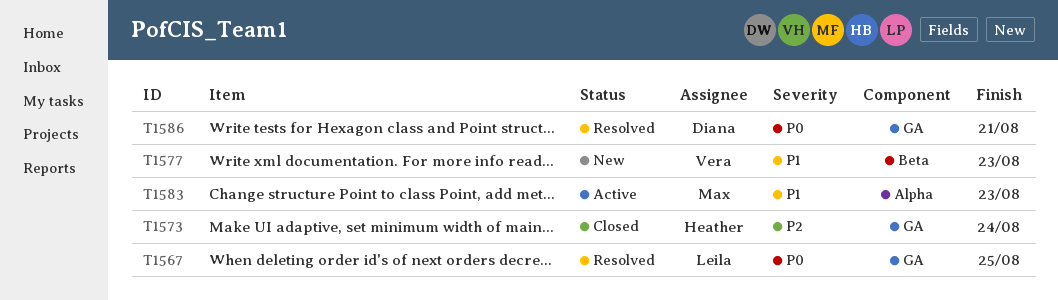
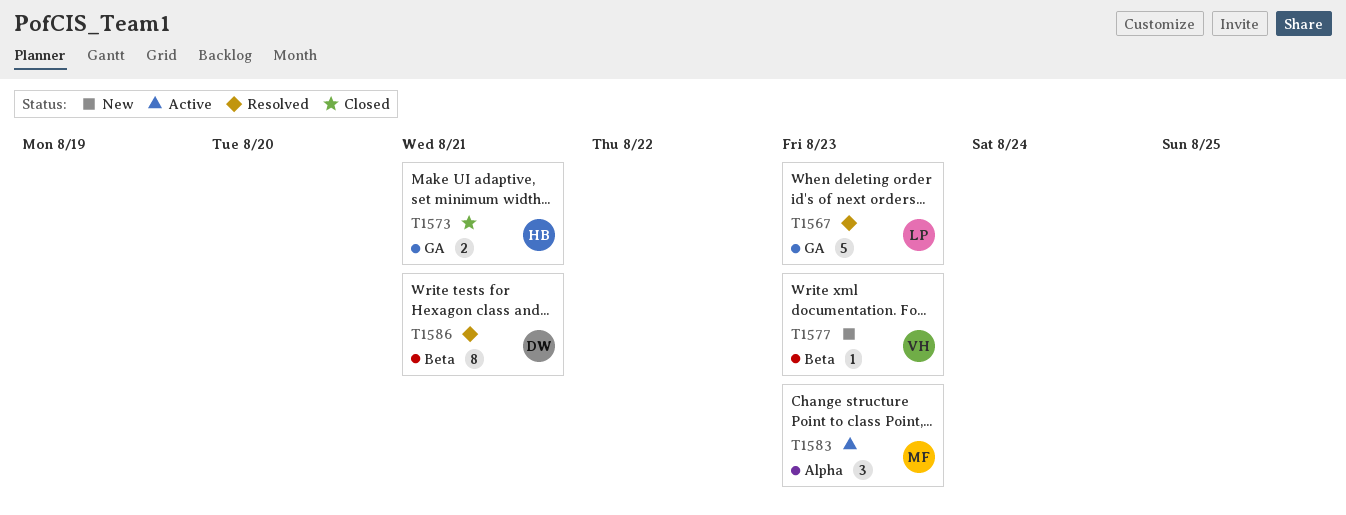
T1567, due: Aug 25 -> Aug 23
T1573, due: Aug 24 -> Aug 21
T1586, label: GA -> Beta

